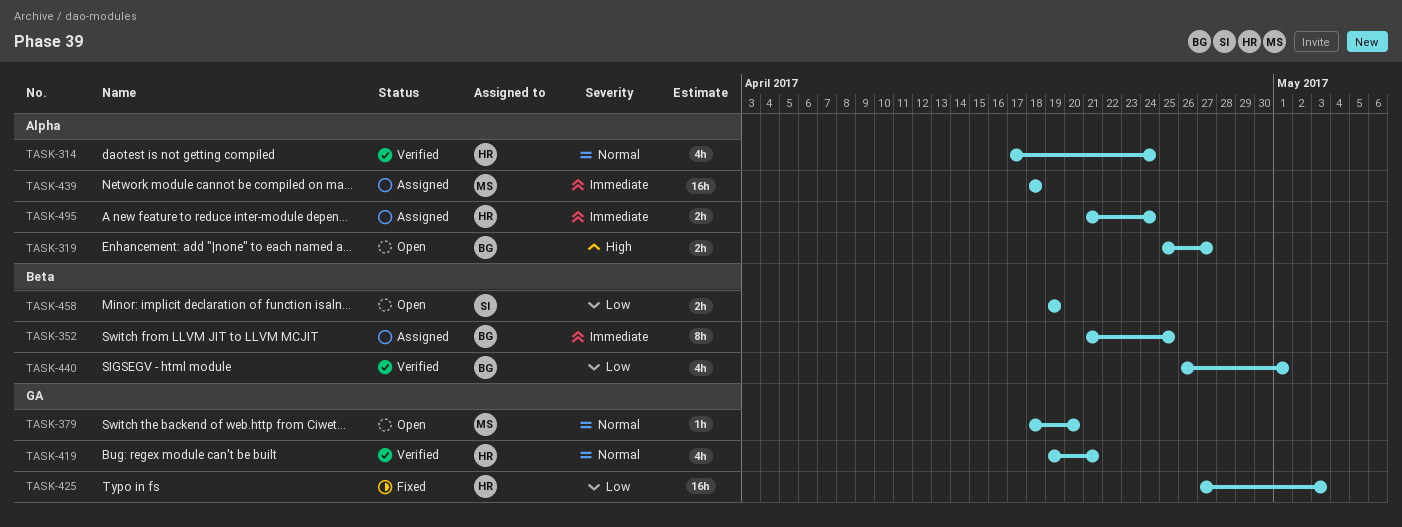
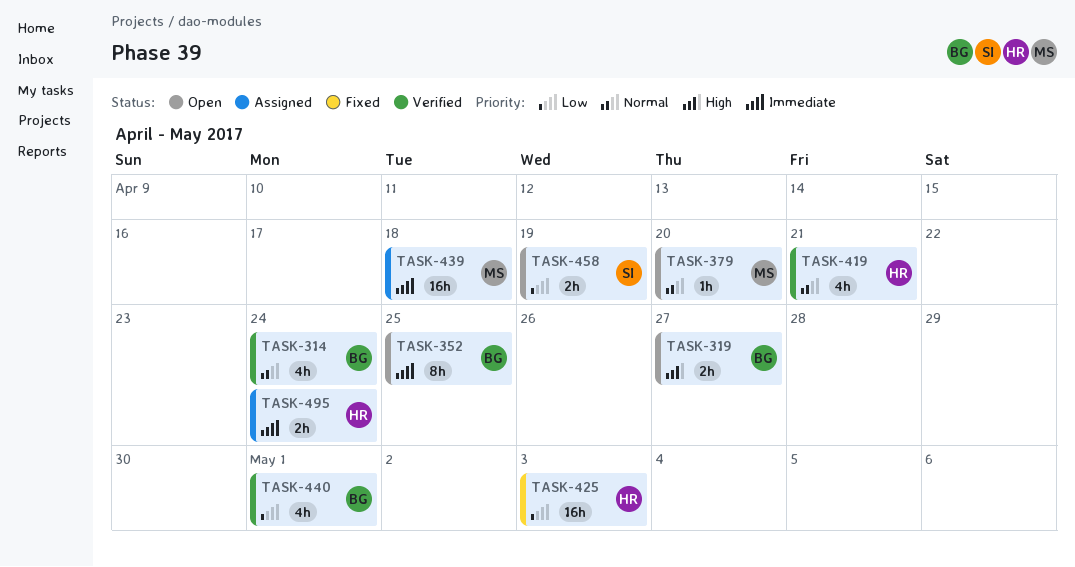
TASK-314, owner: HR -> BG
TASK-352, status: Assigned -> Open

